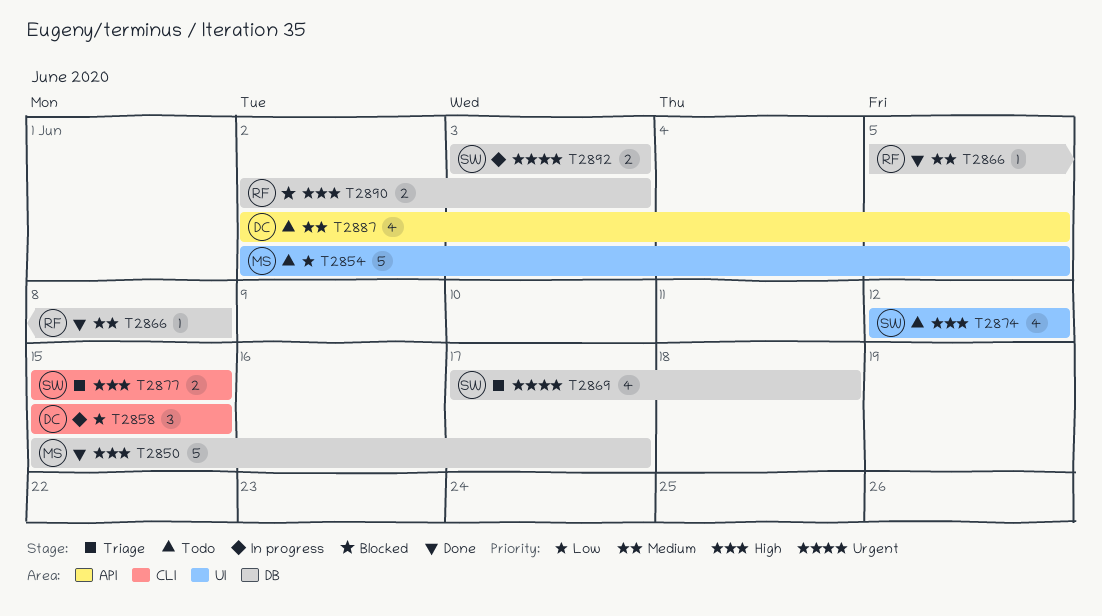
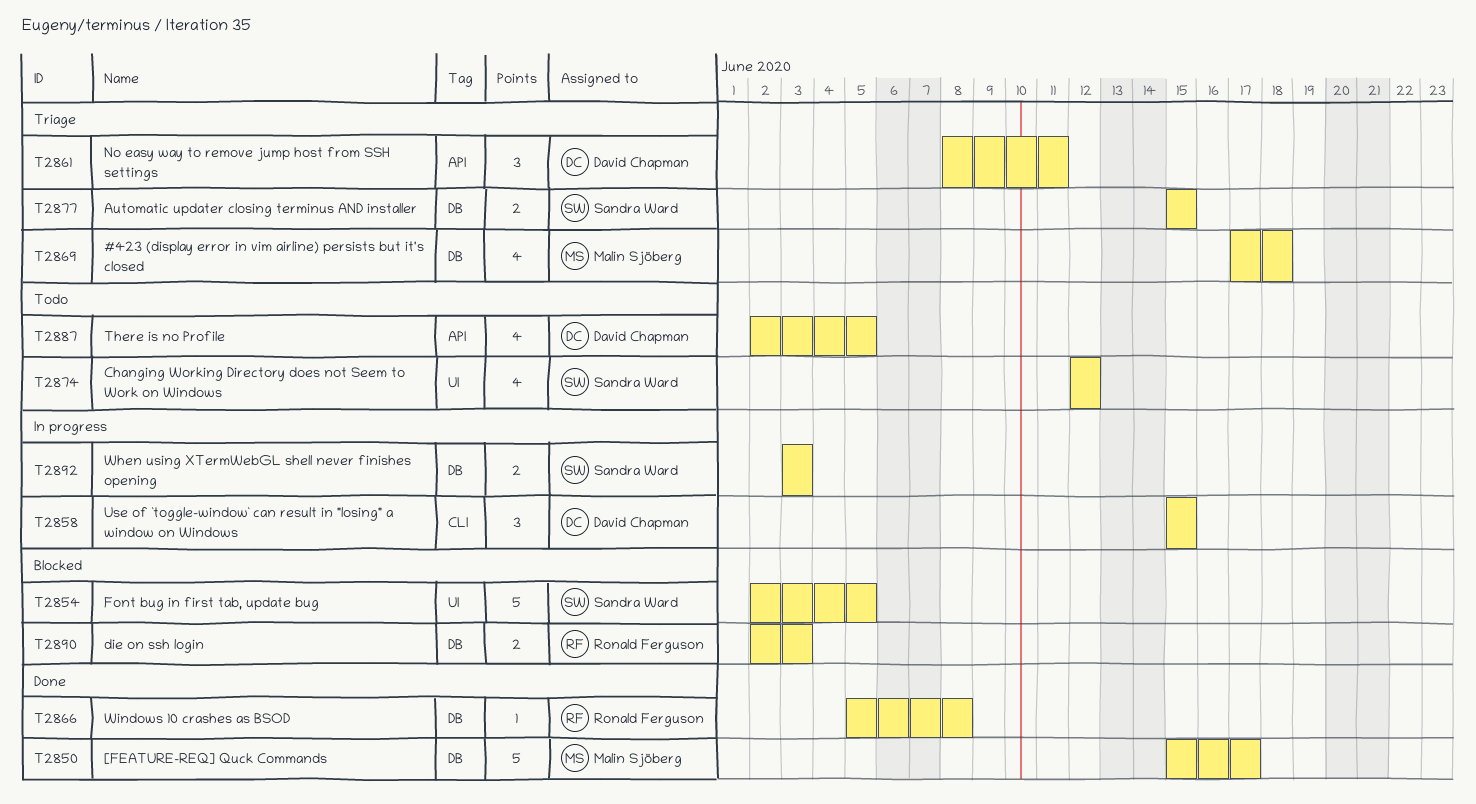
T2854, status: Todo -> Blocked
T2854, owner: Malin Sjöberg -> Sandra Ward
T2861: none -> present
T2869, owner: Sandra Ward -> Malin Sjöberg
T2877, label: CLI -> DB

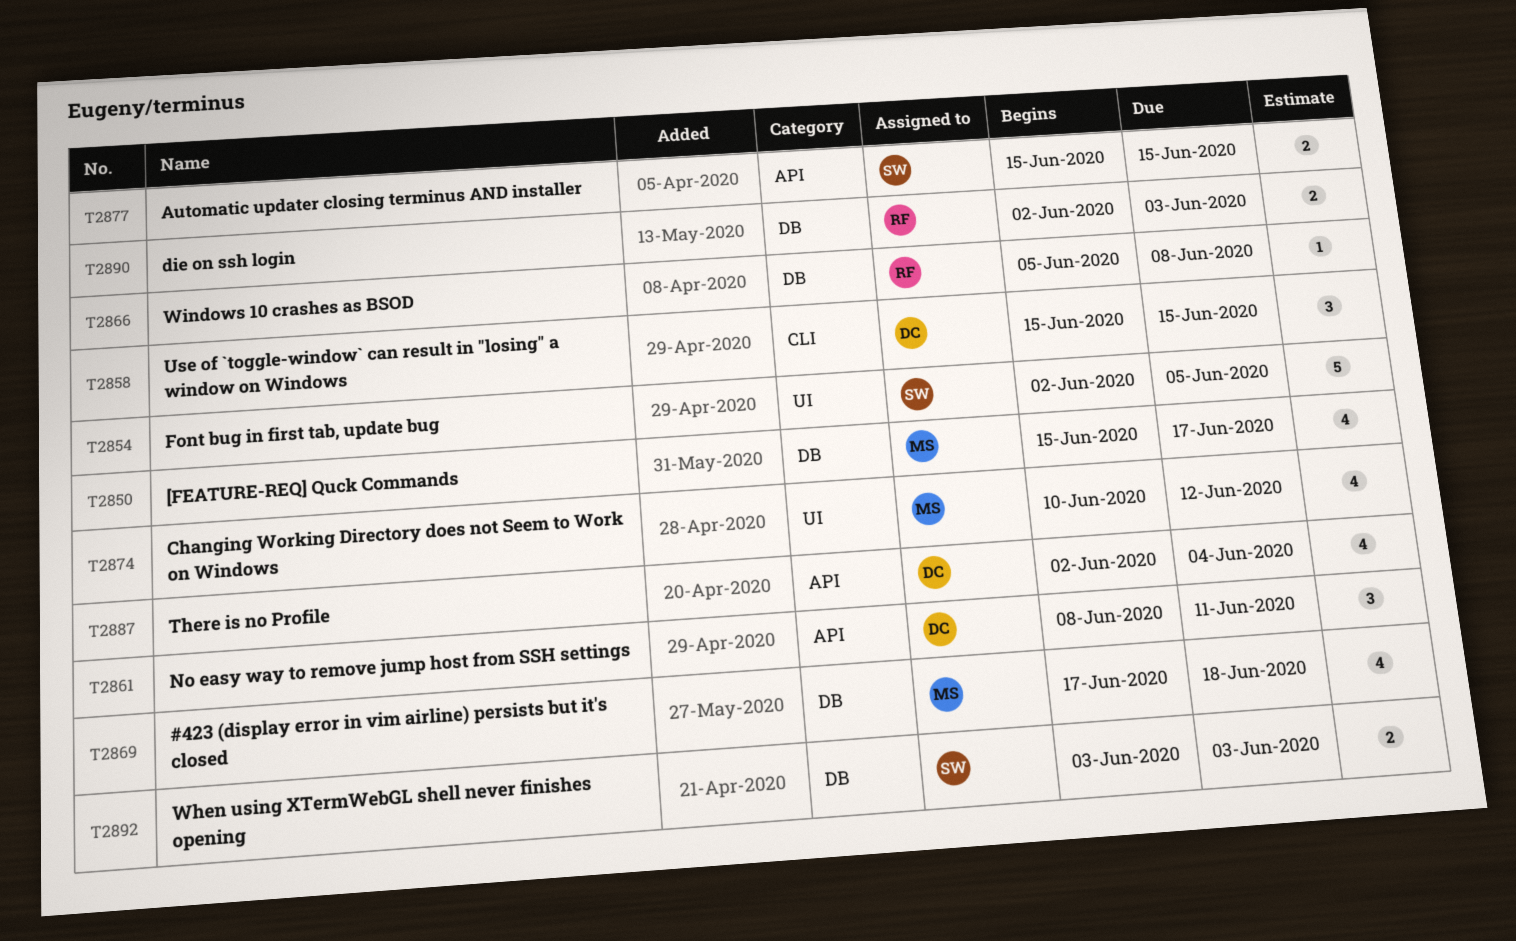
T2850, estimate: 5 -> 4
T2874, owner: Sandra Ward -> Malin Sjöberg
T2874, start: Jun 12 -> Jun 10
T2877, label: DB -> API
T2887, due: Jun 5 -> Jun 4

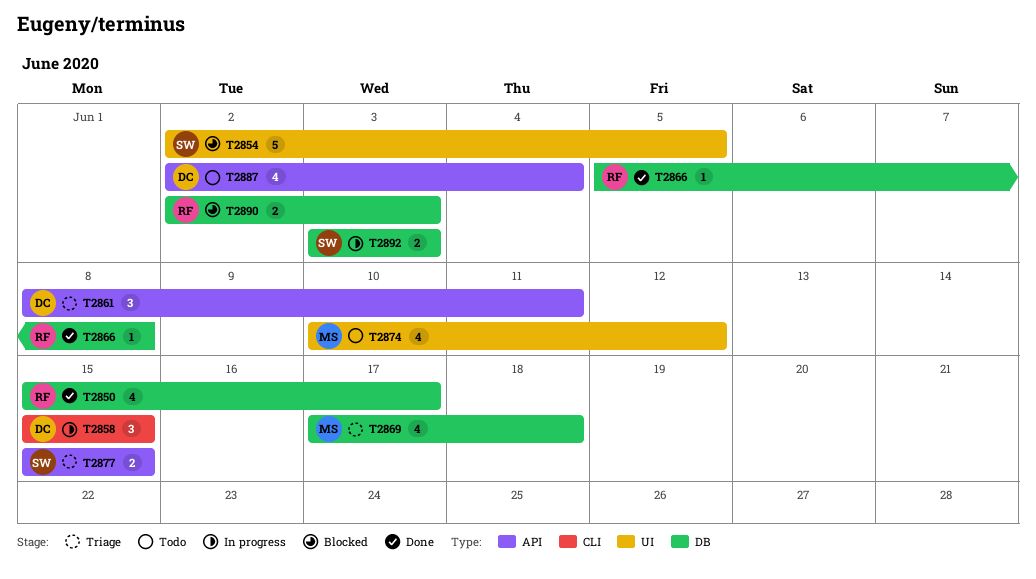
T2850, owner: MS -> RF

